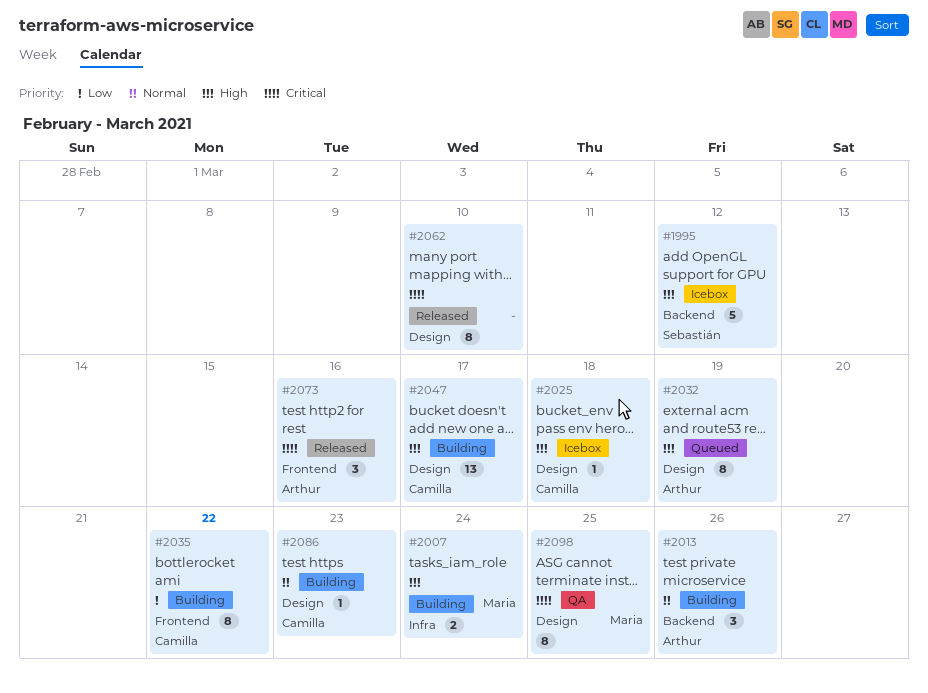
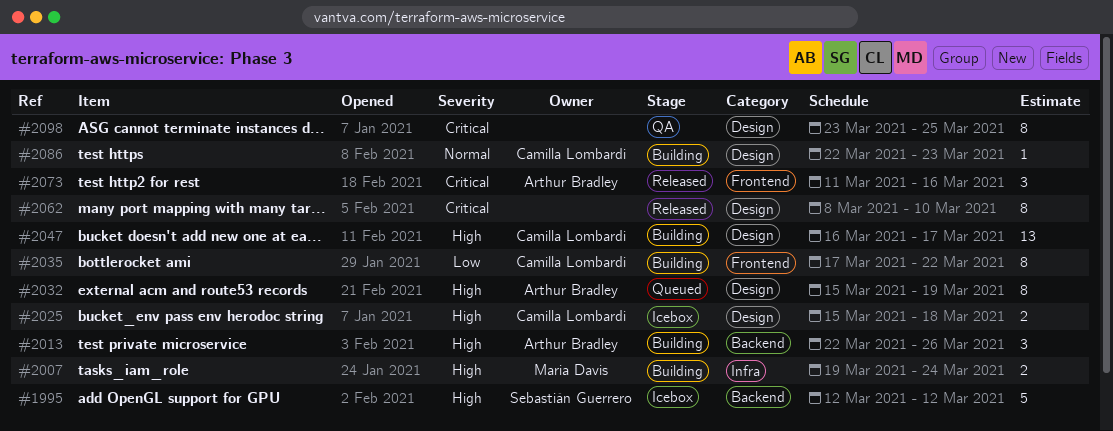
#2013, priority: Normal -> High
#2025, estimate: 1 -> 2
#2098, owner: Maria Davis -> none

